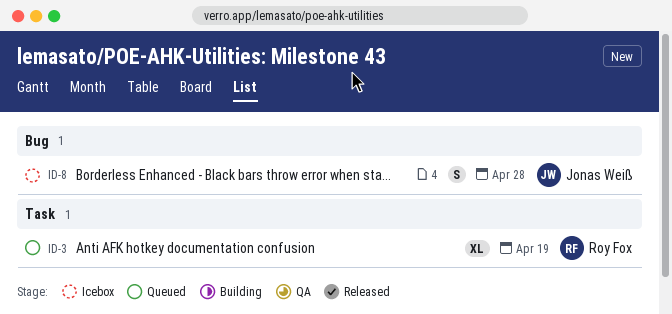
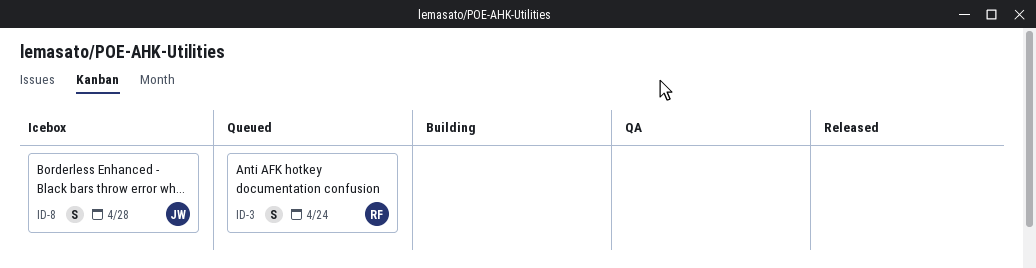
ID-3, estimate: XL -> S
ID-3, due: Apr 19 -> Apr 24

